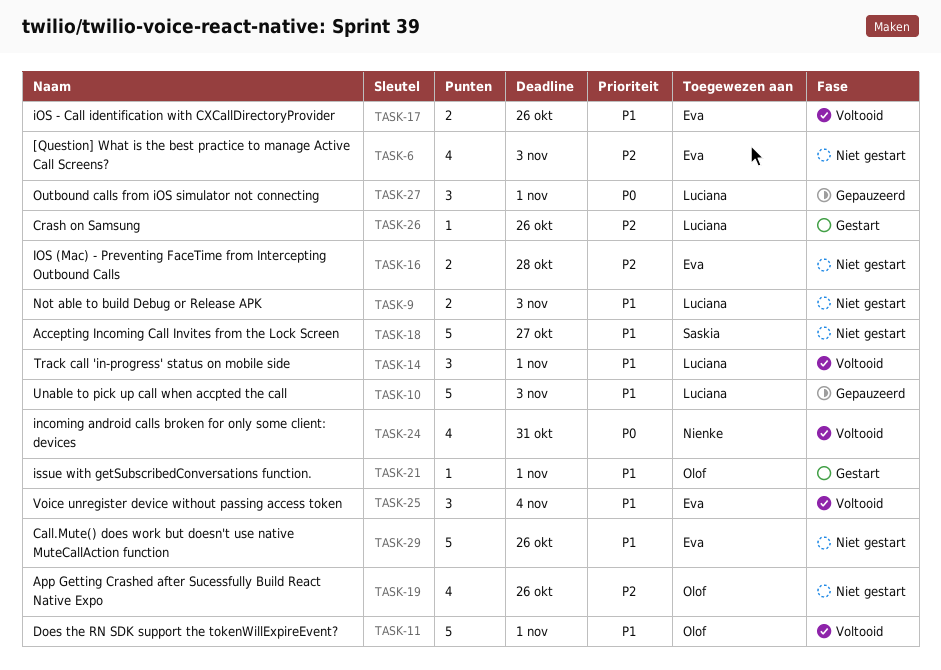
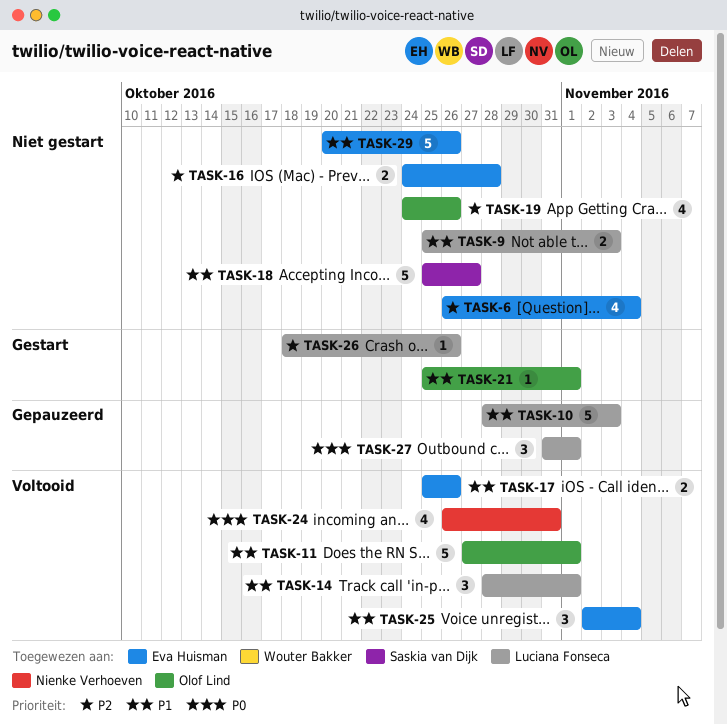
TASK-6, due: Nov 3 -> Nov 4

